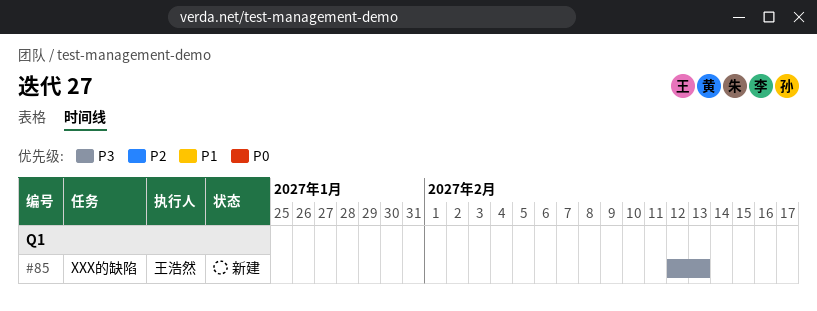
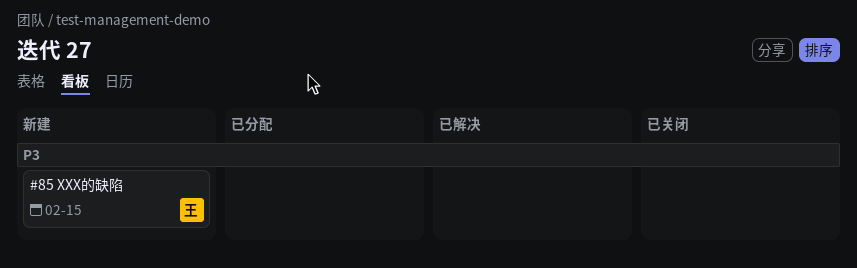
#85, due: Feb 13 -> Feb 15

